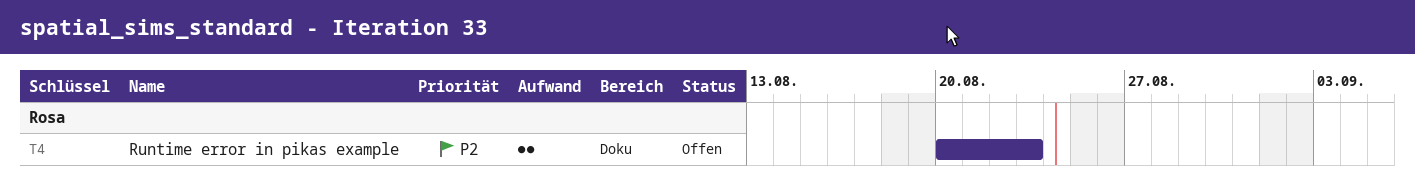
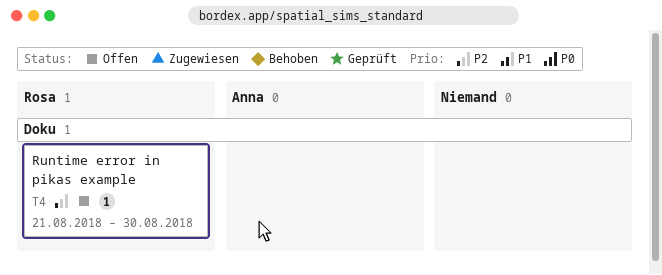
T4, estimate: 2 -> 1
T4, start: Aug 20 -> Aug 21
T4, due: Aug 23 -> Aug 30

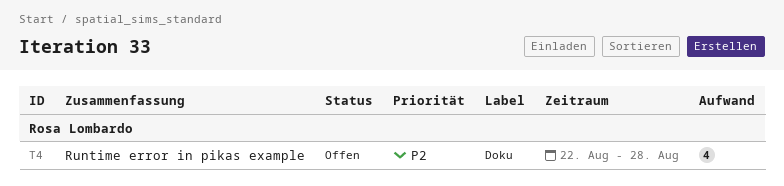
T4, estimate: 1 -> 4
T4, start: Aug 21 -> Aug 22
T4, due: Aug 30 -> Aug 28

